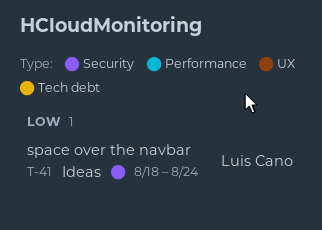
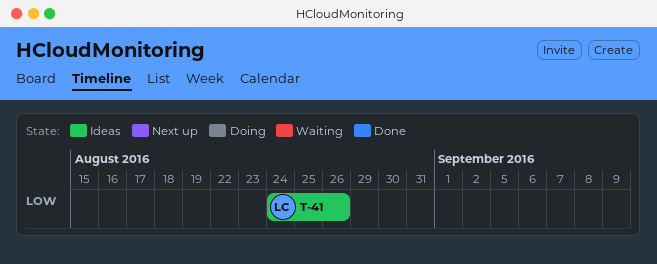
T-41, start: Aug 18 -> Aug 24
T-41, due: Aug 24 -> Aug 26

